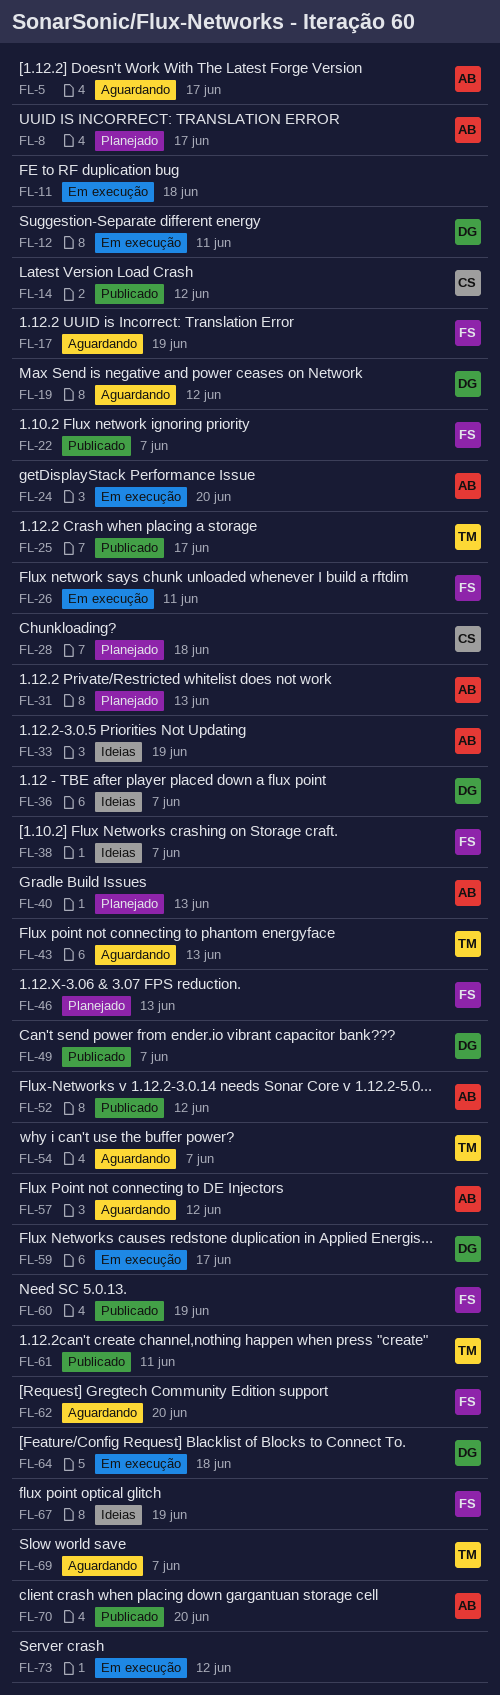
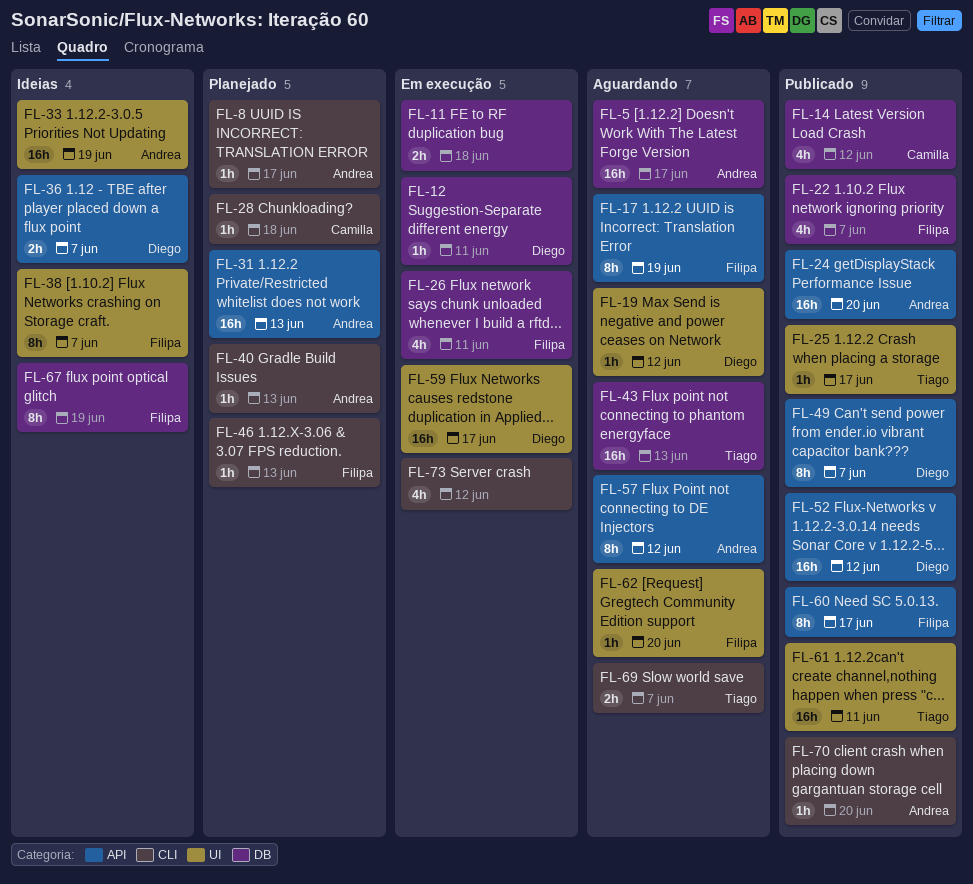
FL-24, status: Em execução -> Publicado
FL-52, owner: Andrea -> Diego
FL-54: present -> none
FL-60, due: Jun 19 -> Jun 17
FL-64: present -> none

